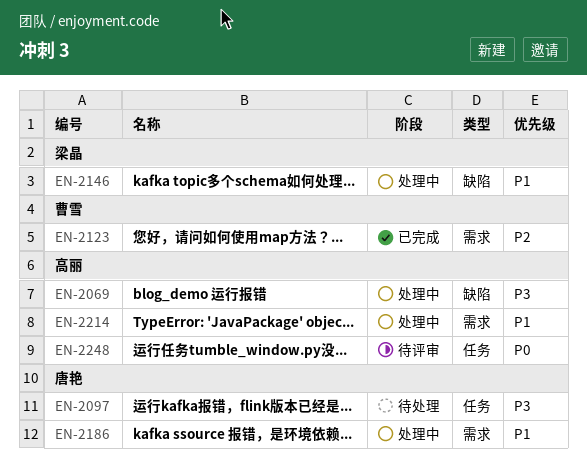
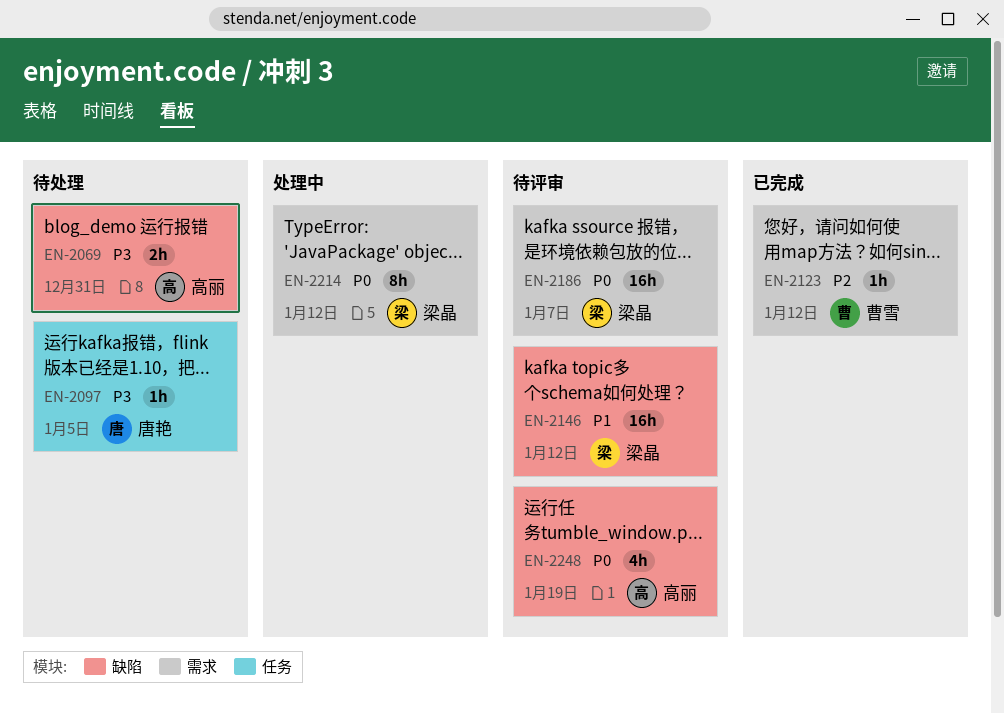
EN-2069, status: 处理中 -> 待处理
EN-2146, status: 处理中 -> 待评审
EN-2186, status: 处理中 -> 待评审
EN-2186, owner: 唐艳 -> 梁晶
EN-2186, priority: P1 -> P0
EN-2214, owner: 高丽 -> 梁晶
EN-2214, priority: P1 -> P0
EN-2248, label: 任务 -> 缺陷

